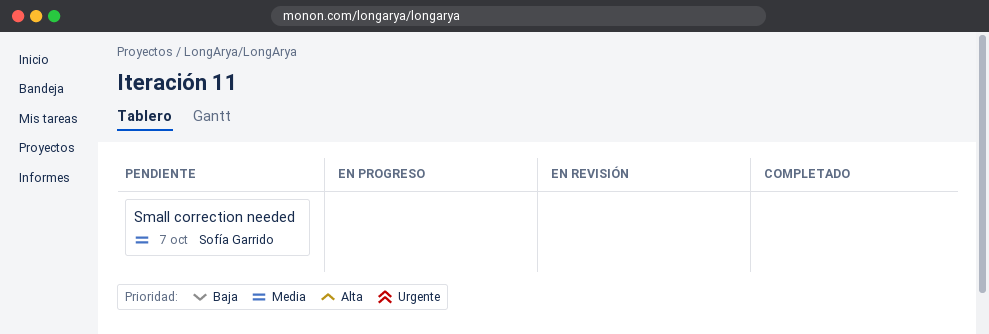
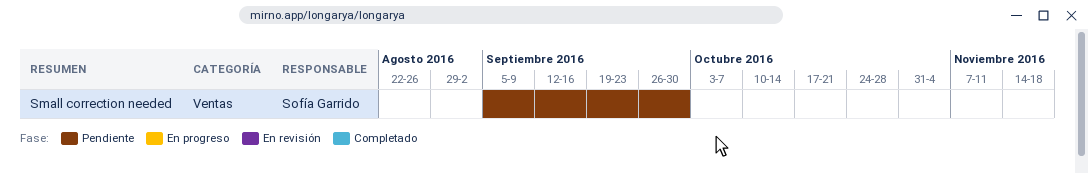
Small correction needed, due: Oct 7 -> Sep 30

